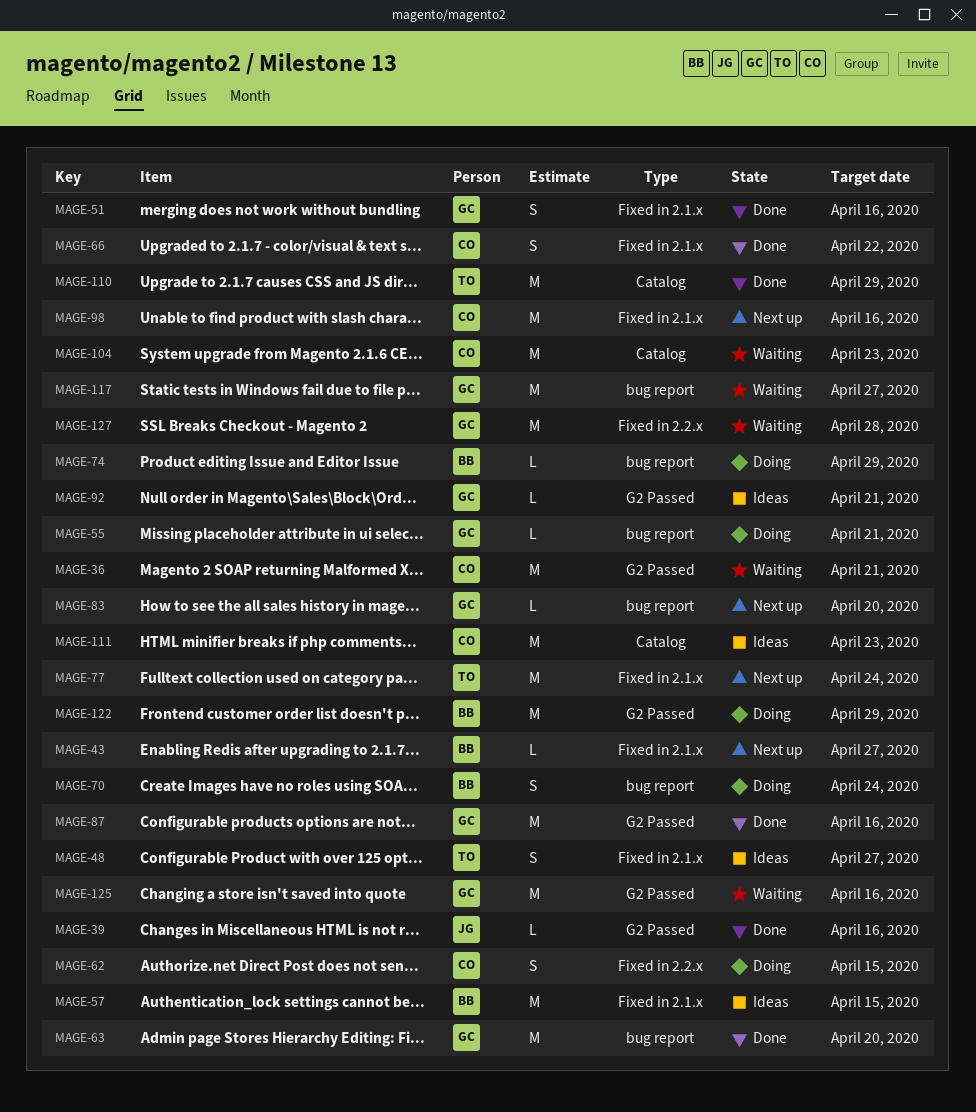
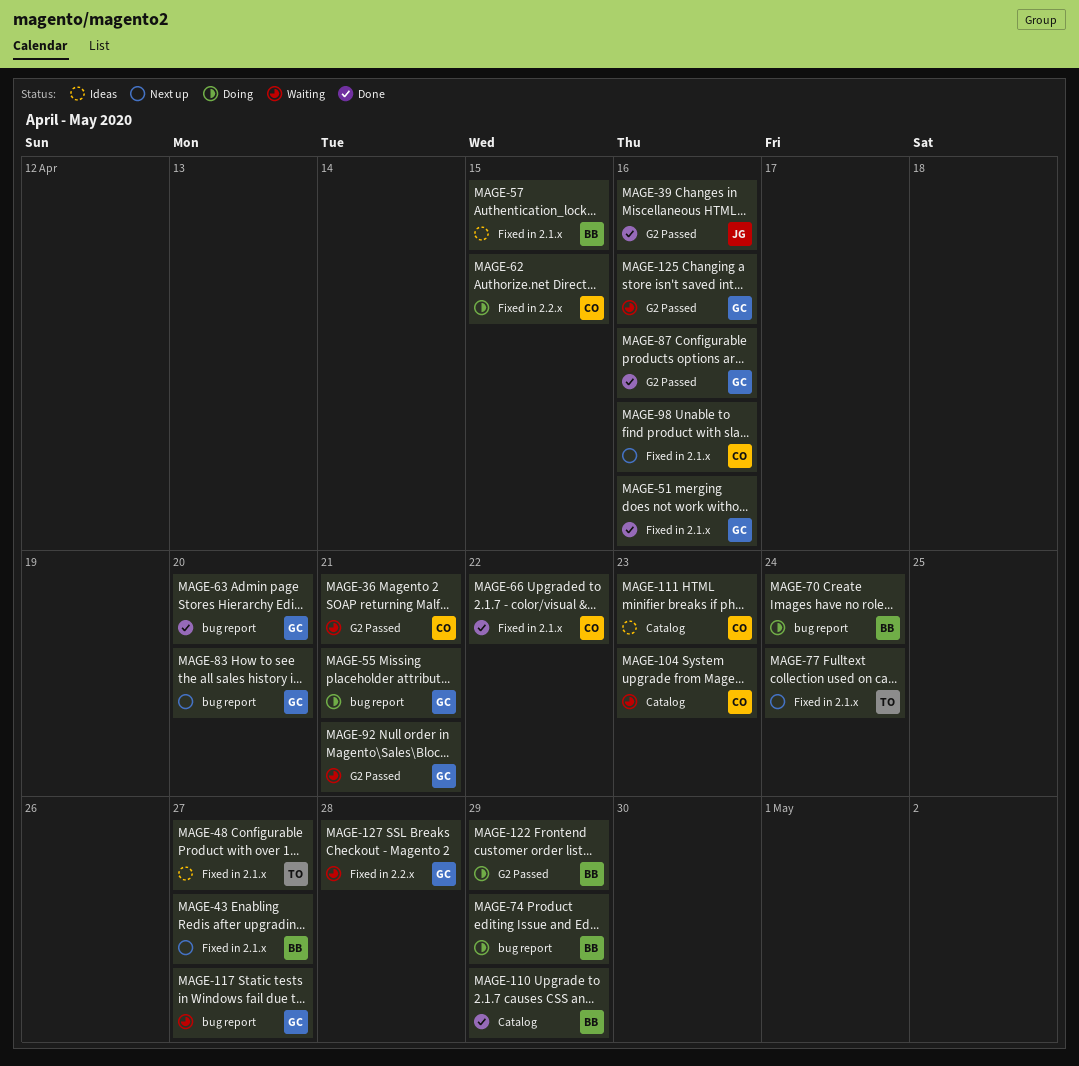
MAGE-92, status: Ideas -> Waiting
MAGE-110, owner: TO -> BB

